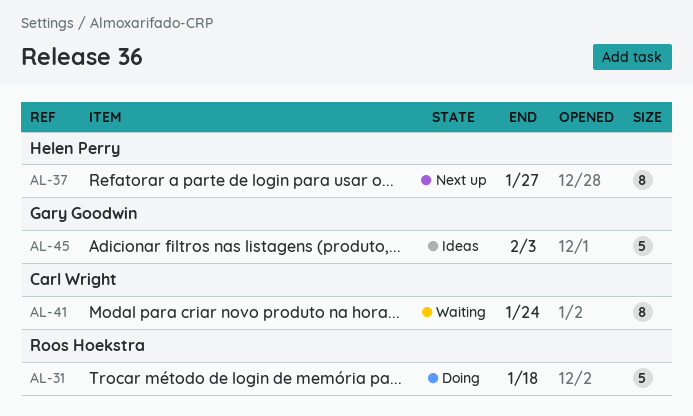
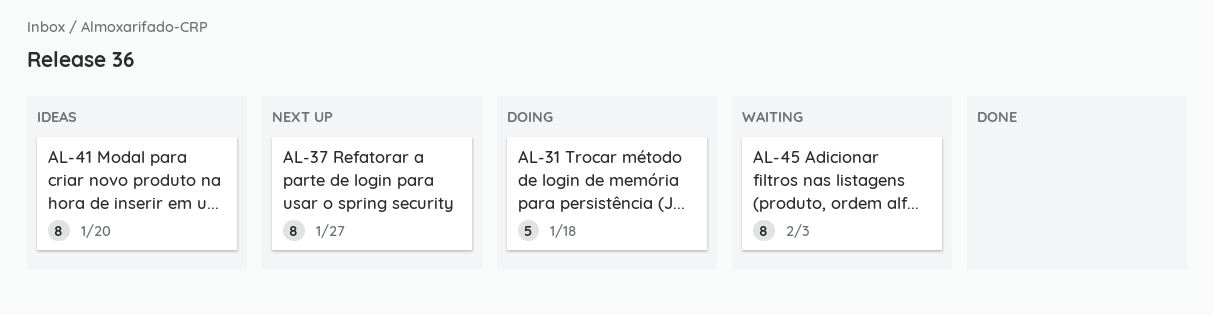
AL-41, status: Waiting -> Ideas
AL-41, due: Jan 24 -> Jan 20
AL-45, status: Ideas -> Waiting
AL-45, estimate: 5 -> 8

